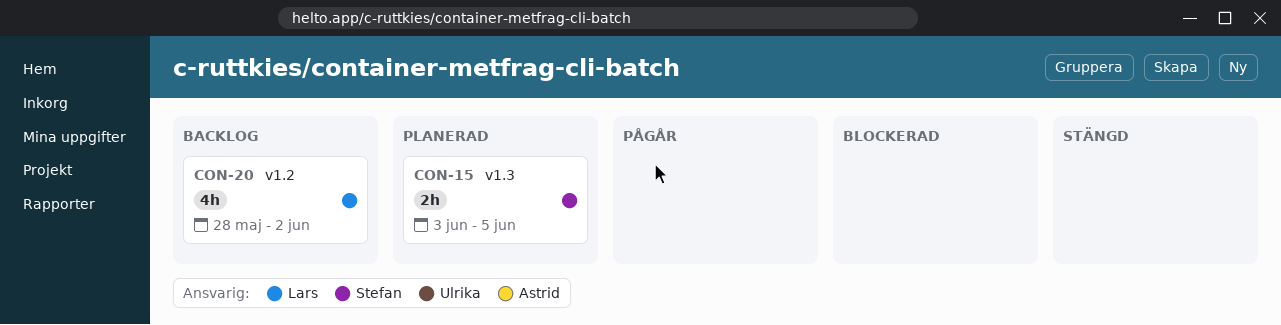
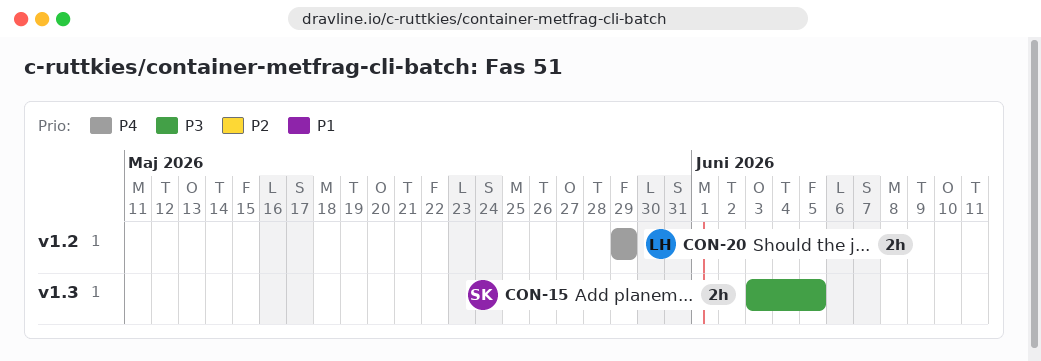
CON-20, estimate: 4h -> 2h
CON-20, start: May 28 -> May 29
CON-20, due: Jun 2 -> May 29

